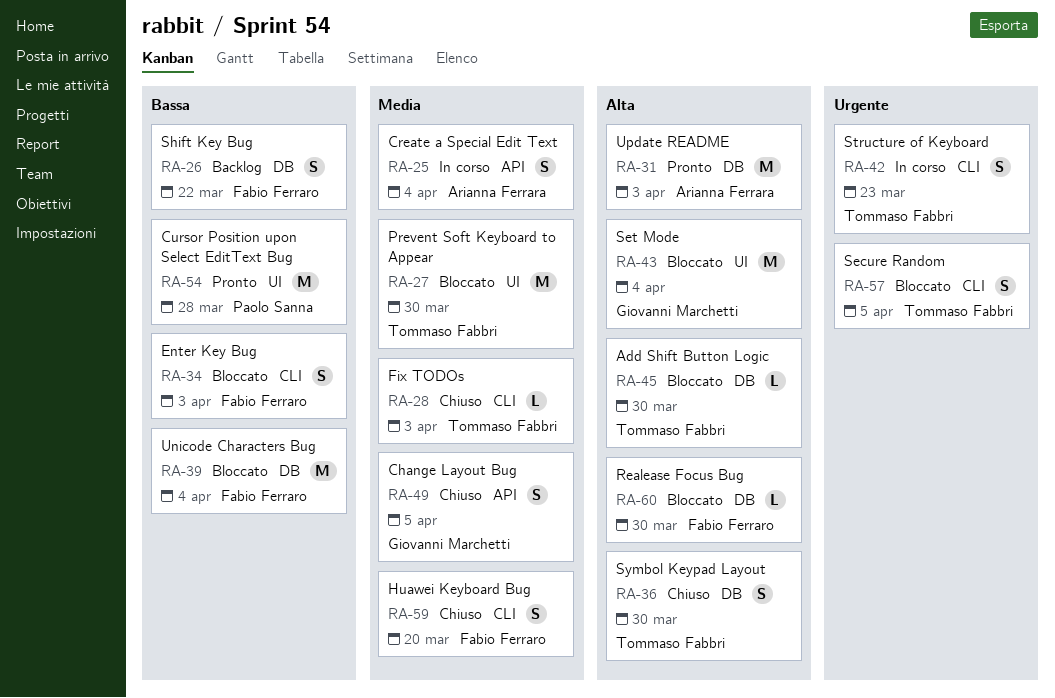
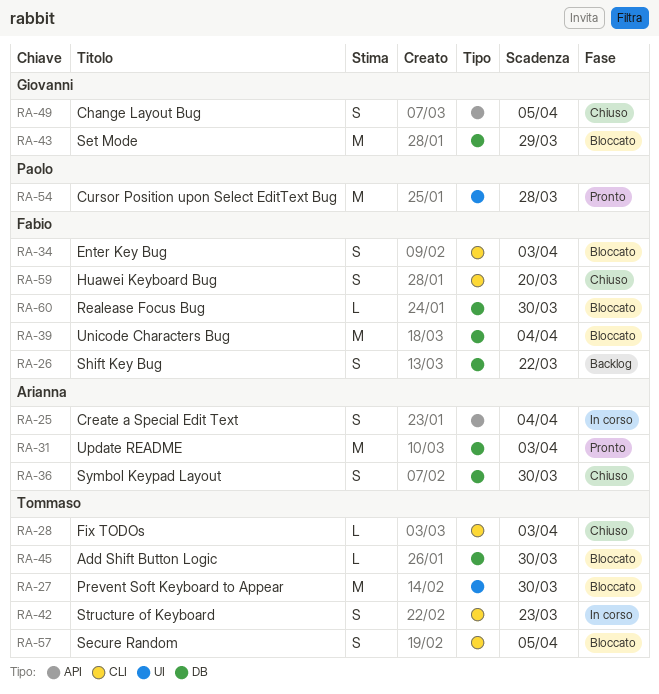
RA-36, owner: Tommaso Fabbri -> Arianna Ferrara
RA-43, label: UI -> DB
RA-43, due: Apr 4 -> Mar 29

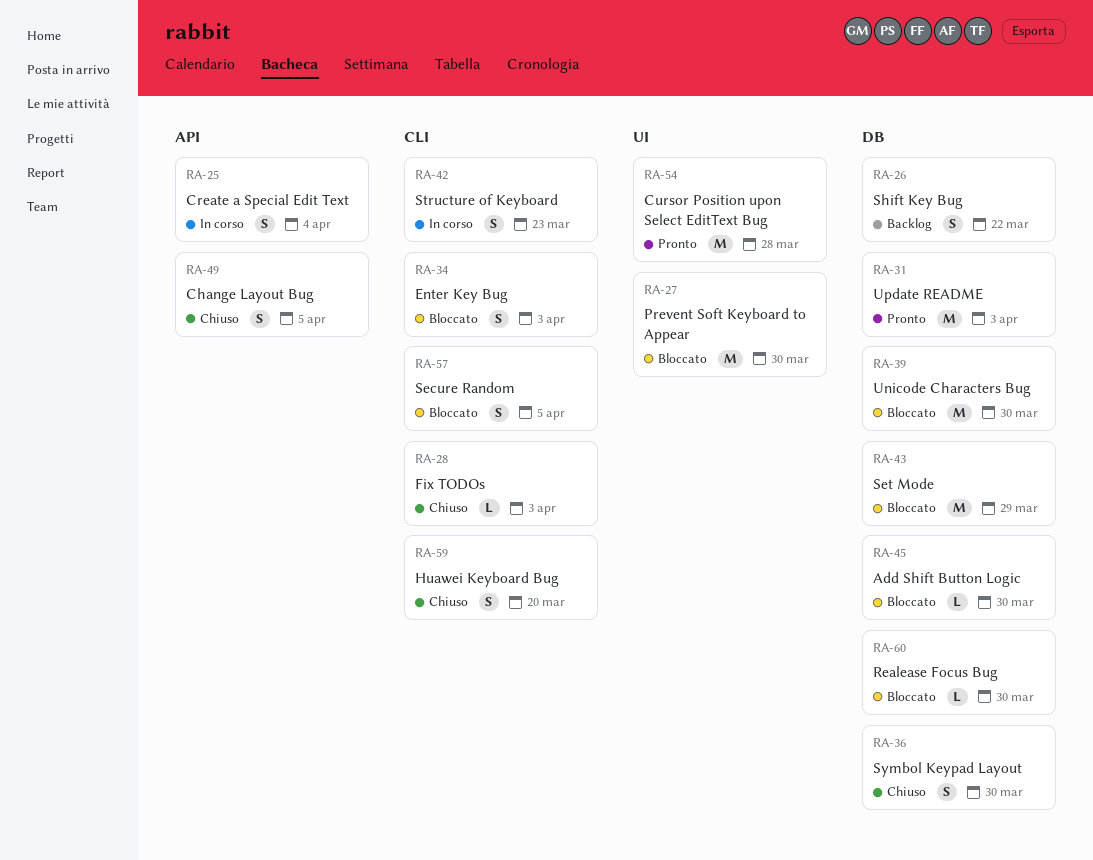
RA-39, due: Apr 4 -> Mar 30

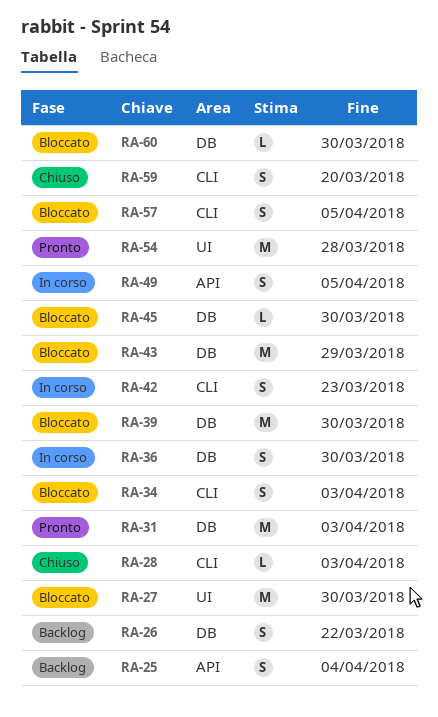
RA-25, status: In corso -> Backlog
RA-36, status: Chiuso -> In corso
RA-49, status: Chiuso -> In corso

